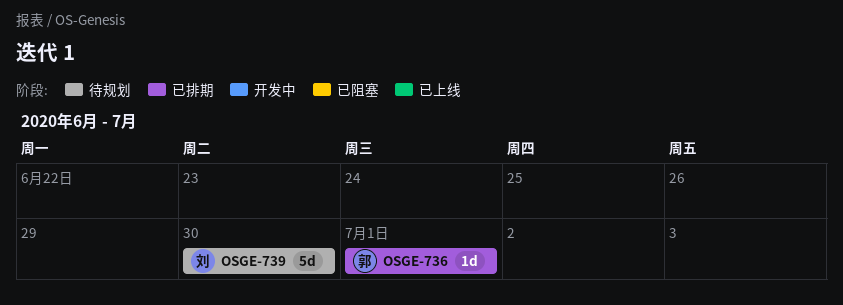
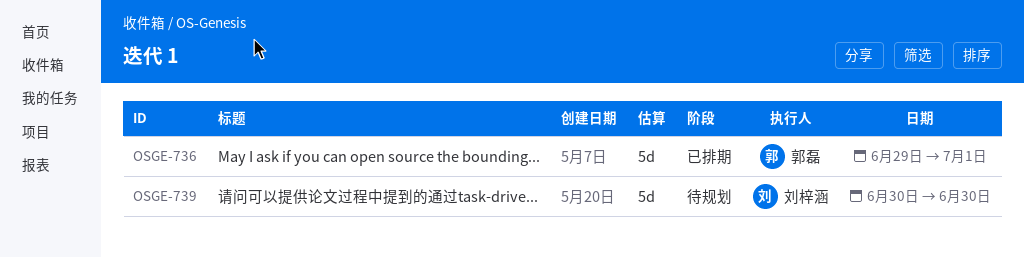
OSGE-736, estimate: 1d -> 5d
OSGE-736, start: Jul 1 -> Jun 29

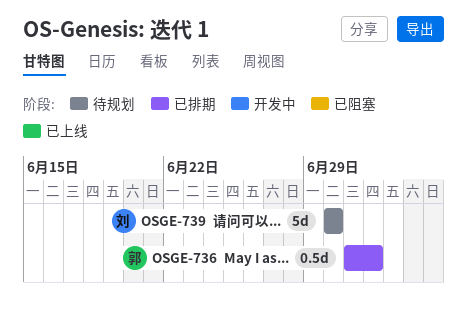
OSGE-736, estimate: 5d -> 0.5d
OSGE-736, start: Jun 29 -> Jul 1
OSGE-736, due: Jul 1 -> Jul 2

